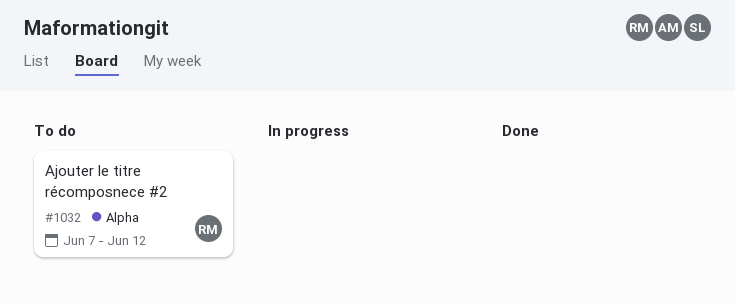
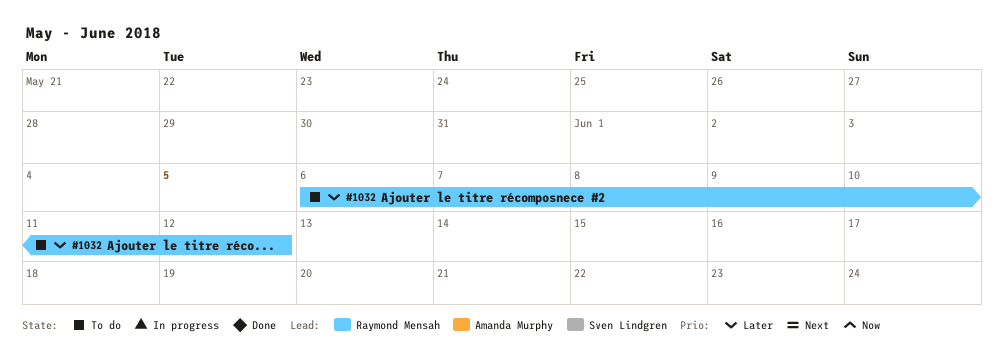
#1032, start: Jun 7 -> Jun 6

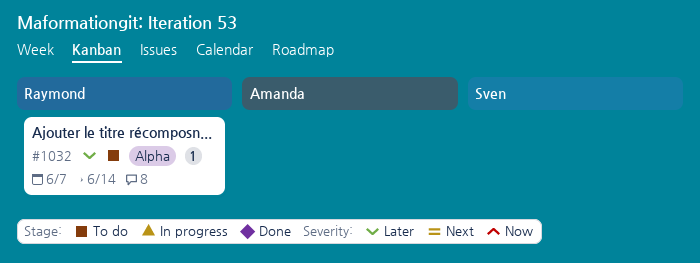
#1032, start: Jun 6 -> Jun 7
#1032, due: Jun 12 -> Jun 14

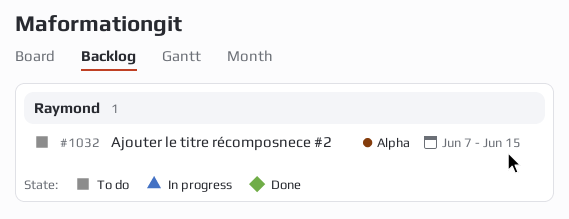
#1032, due: Jun 14 -> Jun 15

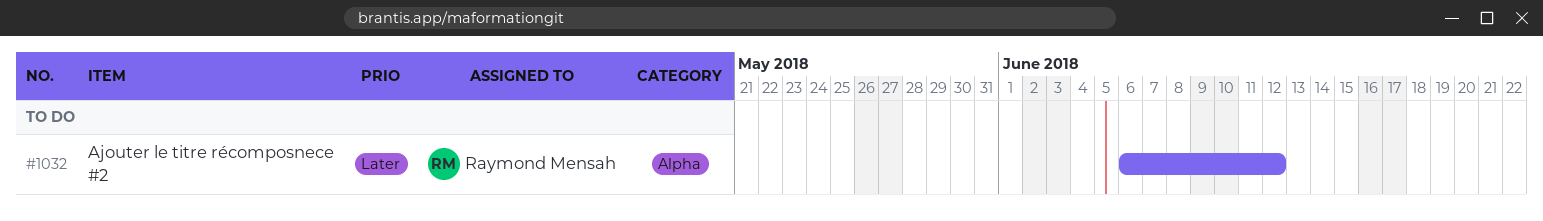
#1032, start: Jun 7 -> Jun 6
#1032, due: Jun 15 -> Jun 12

